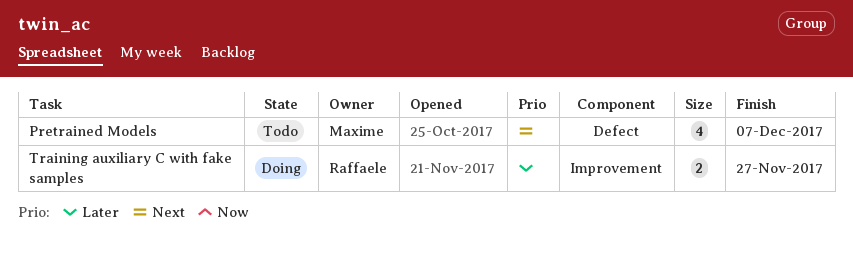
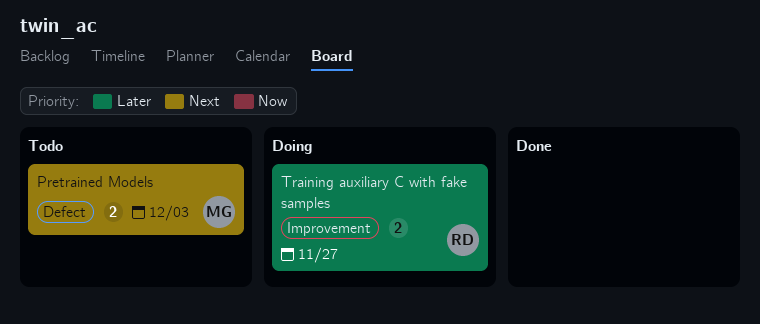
Pretrained Models, estimate: 4 -> 2
Pretrained Models, due: Dec 7 -> Dec 3

